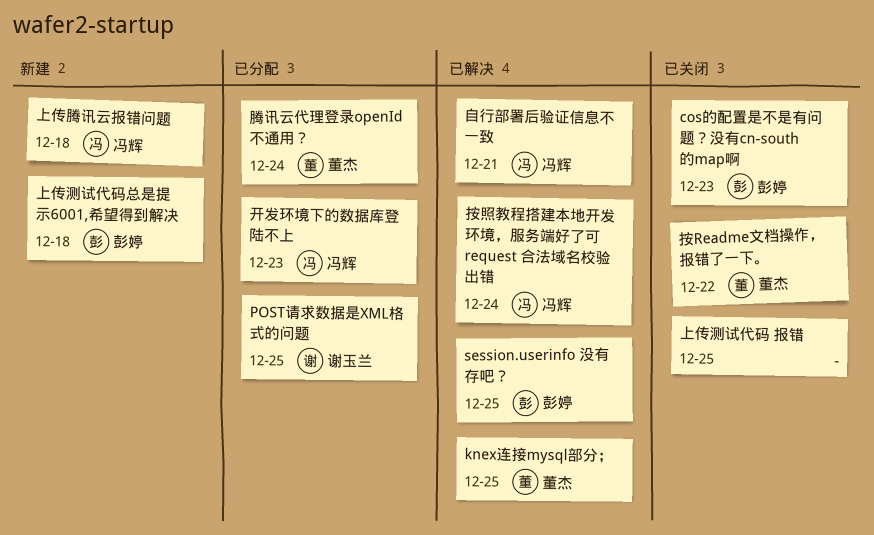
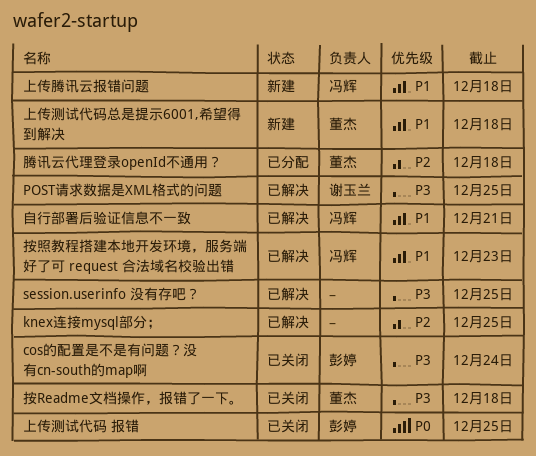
cos的配置是不是有问题？没有cn-south的map啊, due: Dec 23 -> Dec 24
knex连接mysql部分；, owner: 董杰 -> none
POST请求数据是XML格式的问题, status: 已分配 -> 已解决
session.userinfo 没有存吧？, owner: 彭婷 -> none
上传测试代码 报错, owner: none -> 彭婷
上传测试代码总是提示6001,希望得到解决, owner: 彭婷 -> 董杰
开发环境下的数据库登陆不上: present -> none
按Readme文档操作，报错了一下。, due: Dec 22 -> Dec 18
按照教程搭建本地开发环境，服务端好了可 request 合法域名校验出错, due: Dec 24 -> Dec 23
腾讯云代理登录openId不通用？, due: Dec 24 -> Dec 18

